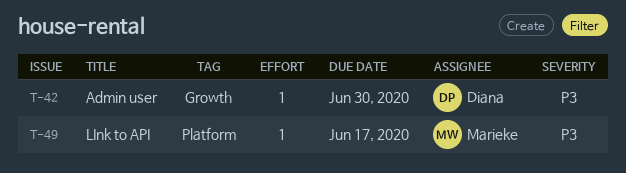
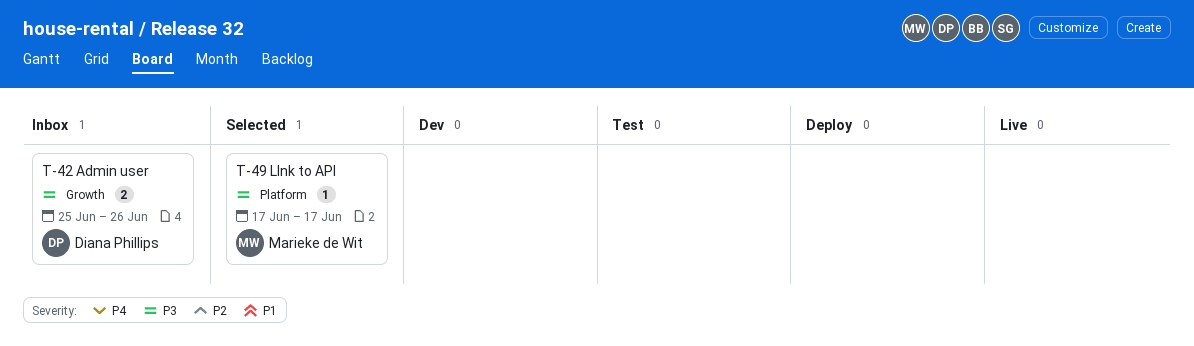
T-42, estimate: 1 -> 2
T-42, due: Jun 30 -> Jun 26

